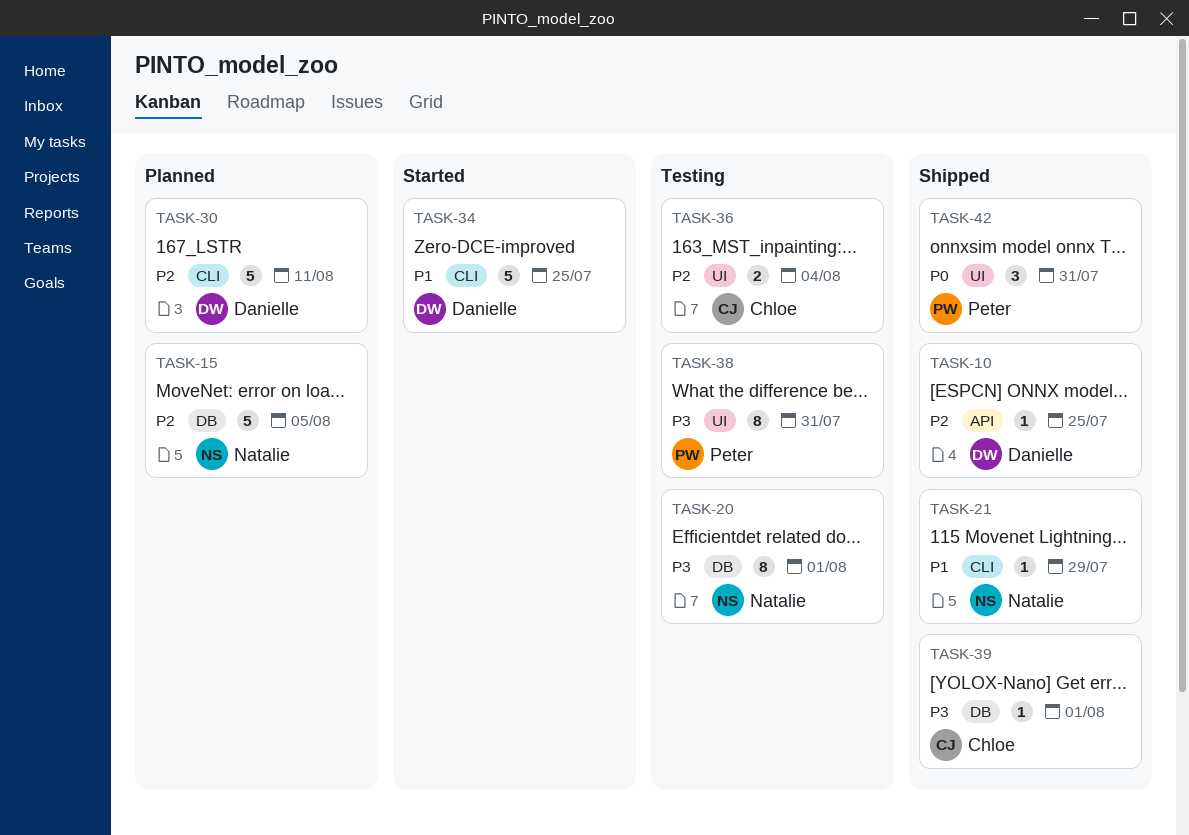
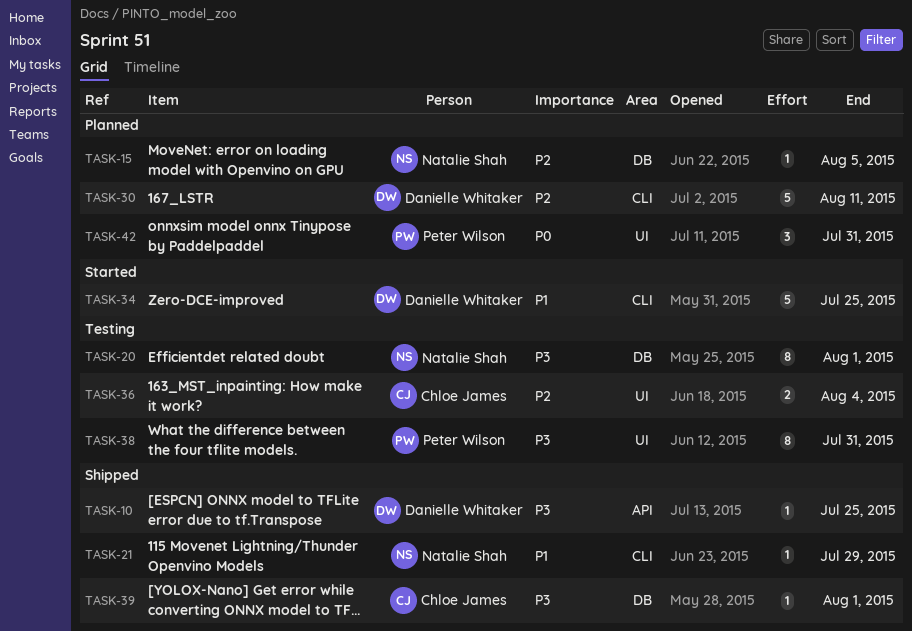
TASK-10, priority: P2 -> P3
TASK-15, estimate: 5 -> 1
TASK-42, status: Shipped -> Planned

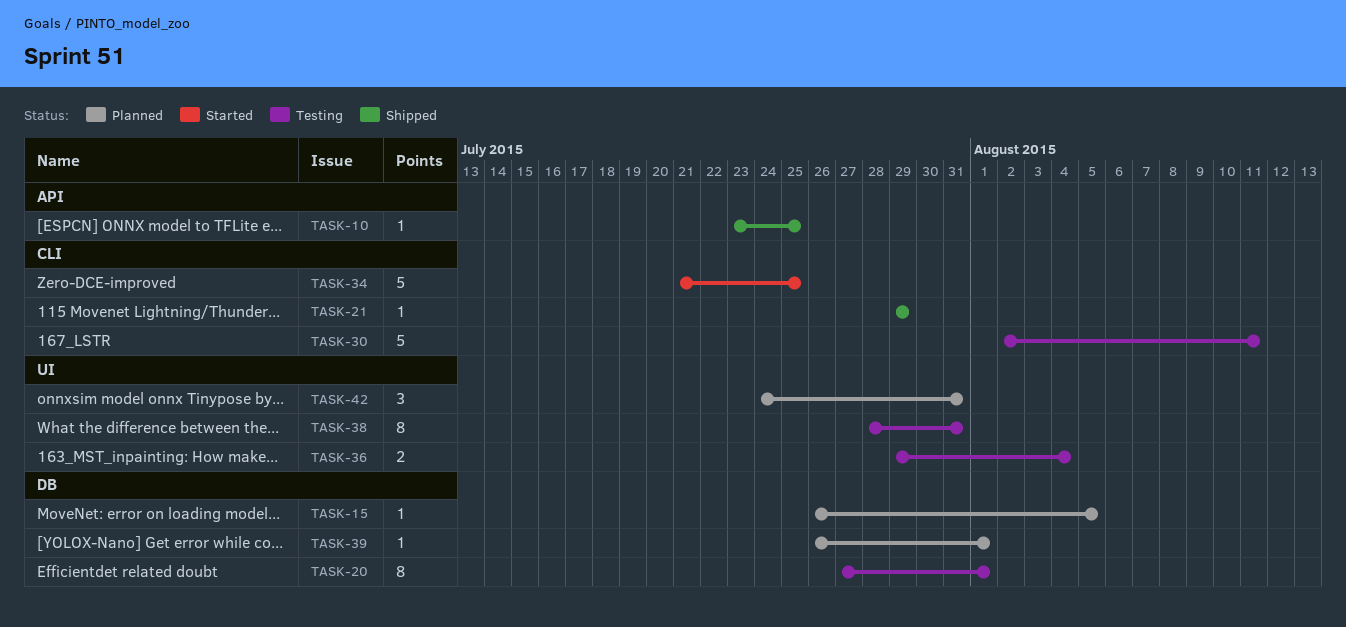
TASK-30, status: Planned -> Testing
TASK-39, status: Shipped -> Planned

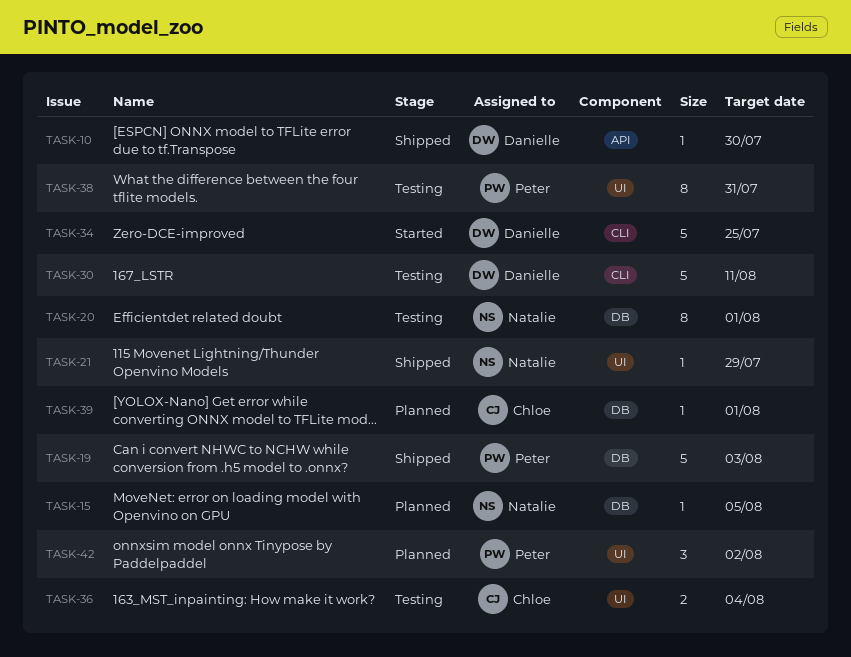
TASK-10, due: Jul 25 -> Jul 30
TASK-19: none -> present
TASK-21, label: CLI -> UI
TASK-42, due: Jul 31 -> Aug 2

